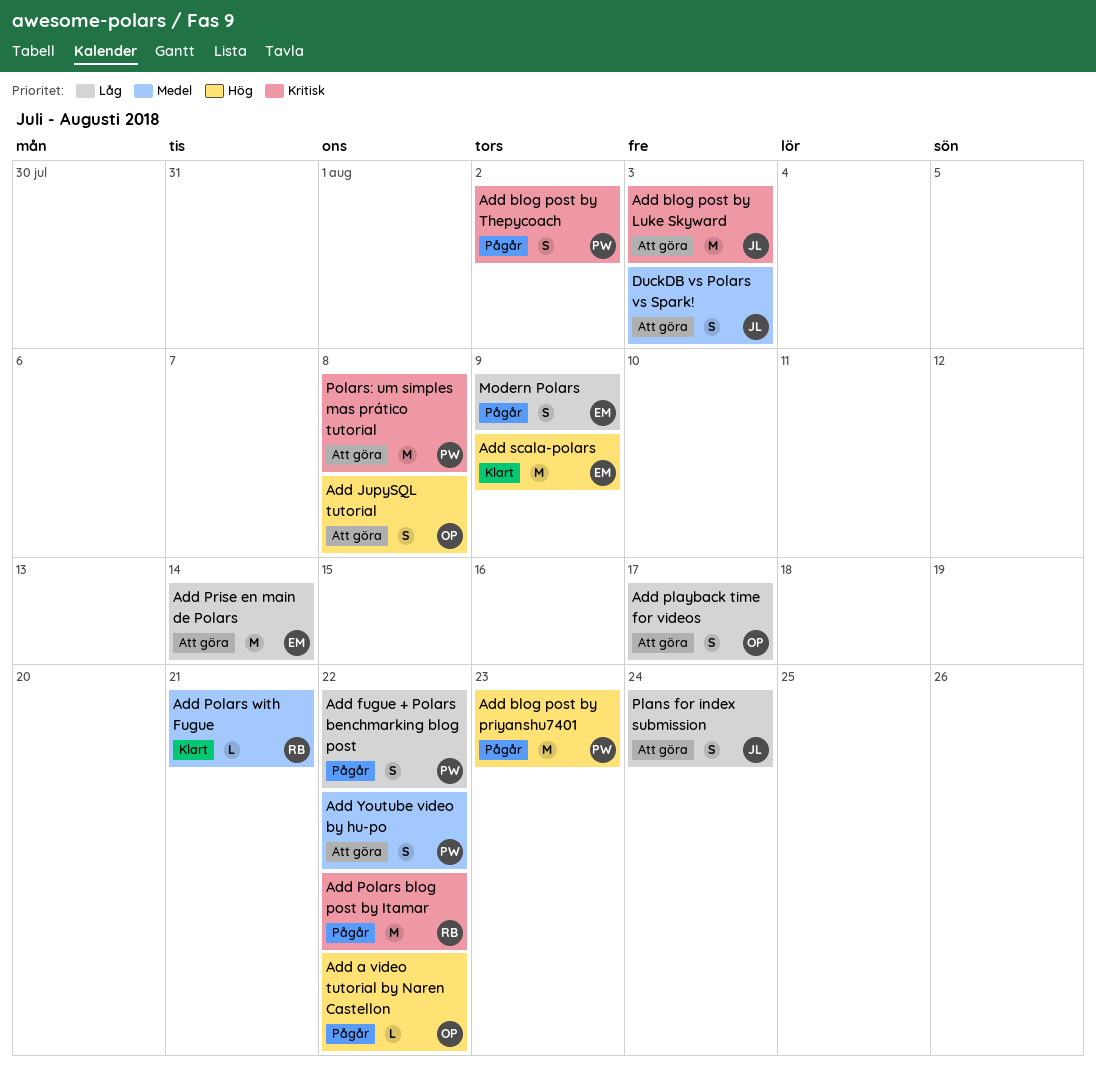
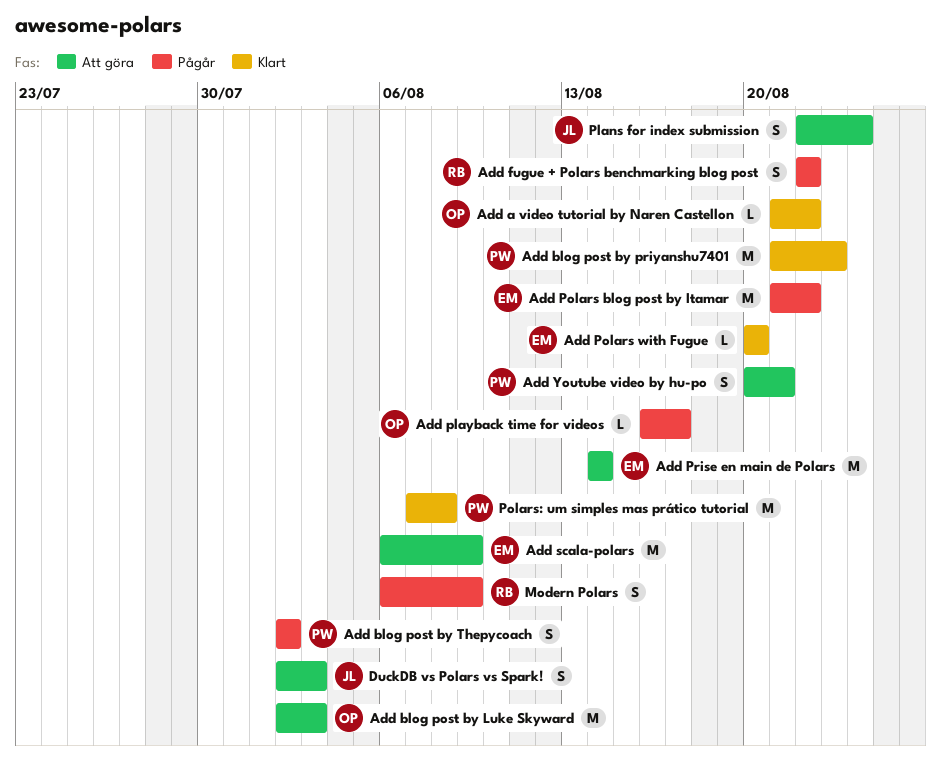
Add a video tutorial by Naren Castellon, status: Pågår -> Klart
Add blog post by Luke Skyward, owner: JL -> OP
Add blog post by priyanshu7401, status: Pågår -> Klart
Add fugue + Polars benchmarking blog post, owner: PW -> RB
Add JupySQL tutorial: present -> none
Add playback time for videos, status: Att göra -> Pågår
Add playback time for videos, estimate: S -> L
Add Polars blog post by Itamar, owner: RB -> EM
Add Polars with Fugue, owner: RB -> EM
Add Polars with Fugue, due: Aug 21 -> Aug 20
Add scala-polars, status: Klart -> Att göra
Add Youtube video by hu-po, due: Aug 22 -> Aug 21
Modern Polars, owner: EM -> RB
Polars: um simples mas prático tutorial, status: Att göra -> Klart

